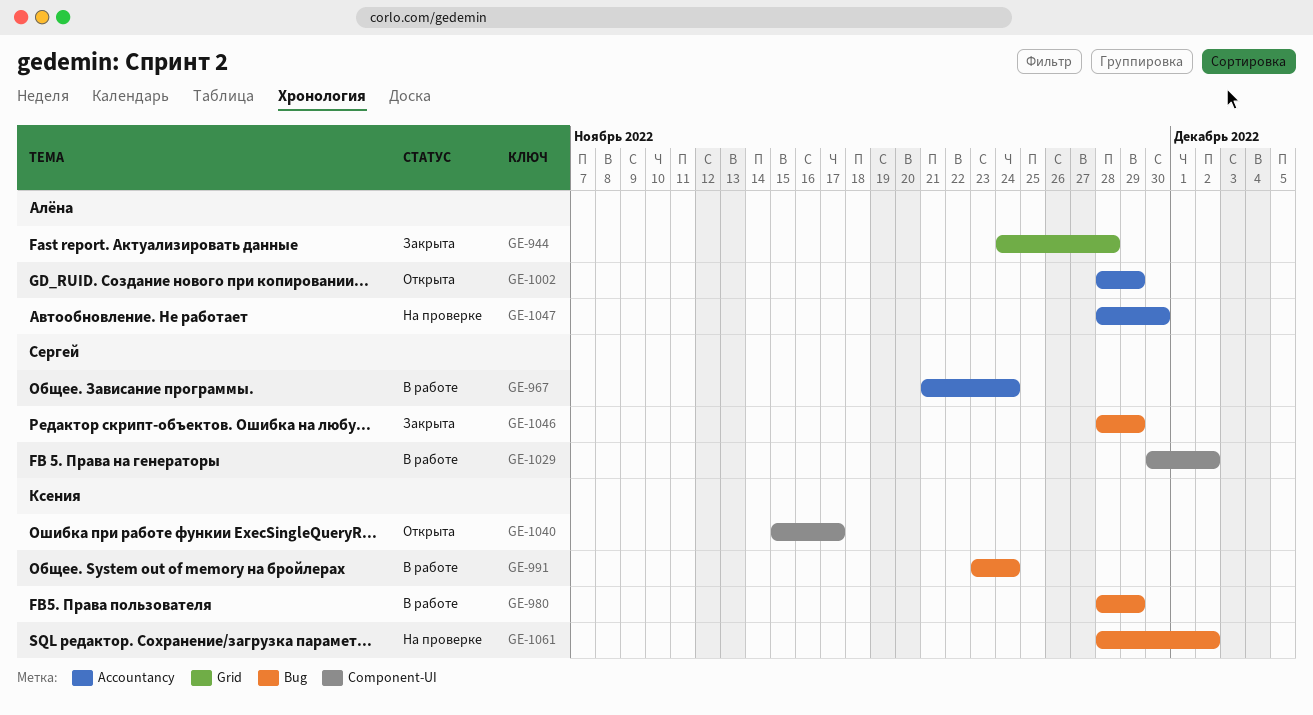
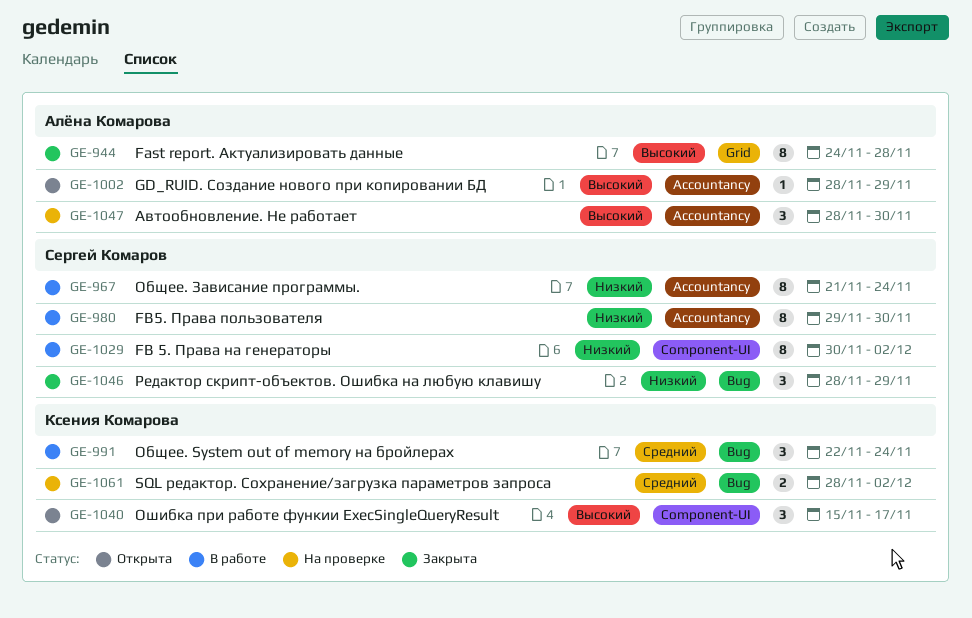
GE-980, owner: Ксения Комарова -> Сергей Комаров
GE-980, label: Bug -> Accountancy
GE-980, start: Nov 28 -> Nov 29
GE-980, due: Nov 29 -> Nov 30
GE-991, start: Nov 23 -> Nov 22

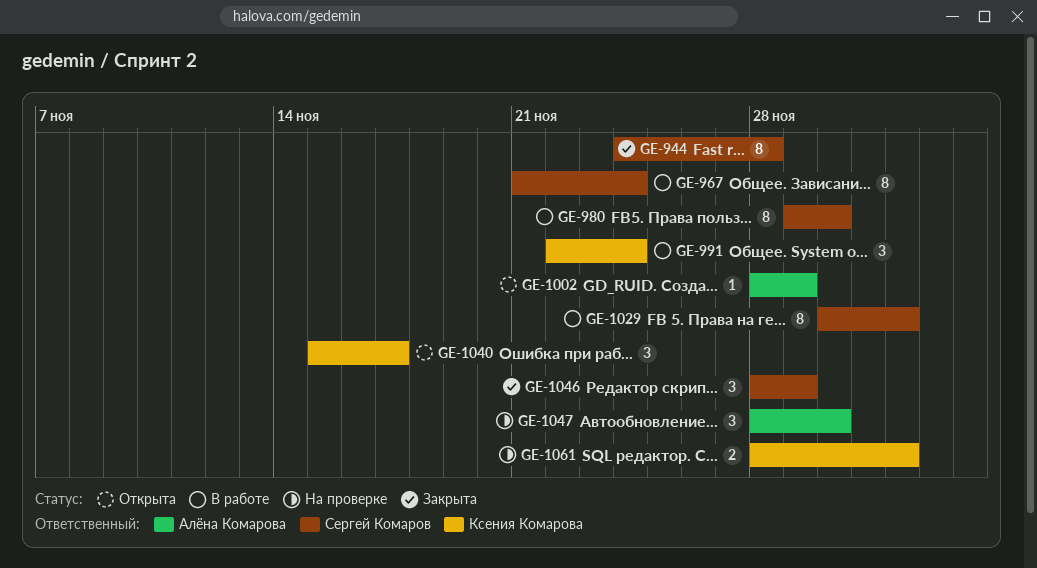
GE-944, owner: Алёна Комарова -> Сергей Комаров

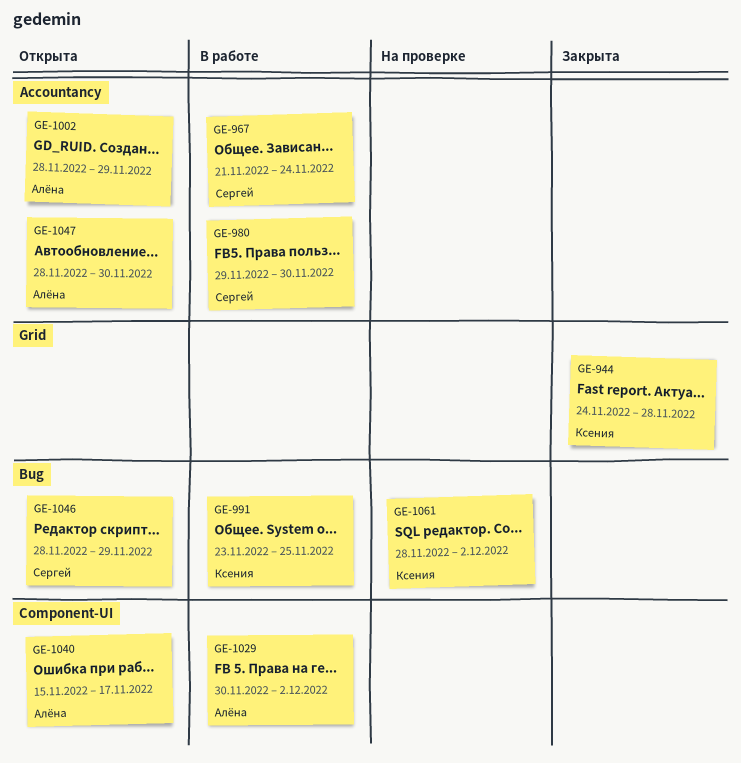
GE-944, owner: Сергей Комаров -> Ксения Комарова
GE-991, start: Nov 22 -> Nov 23
GE-991, due: Nov 24 -> Nov 25
GE-1029, owner: Сергей Комаров -> Алёна Комарова
GE-1040, owner: Ксения Комарова -> Алёна Комарова
GE-1046, status: Закрыта -> Открыта
GE-1047, status: На проверке -> Открыта

